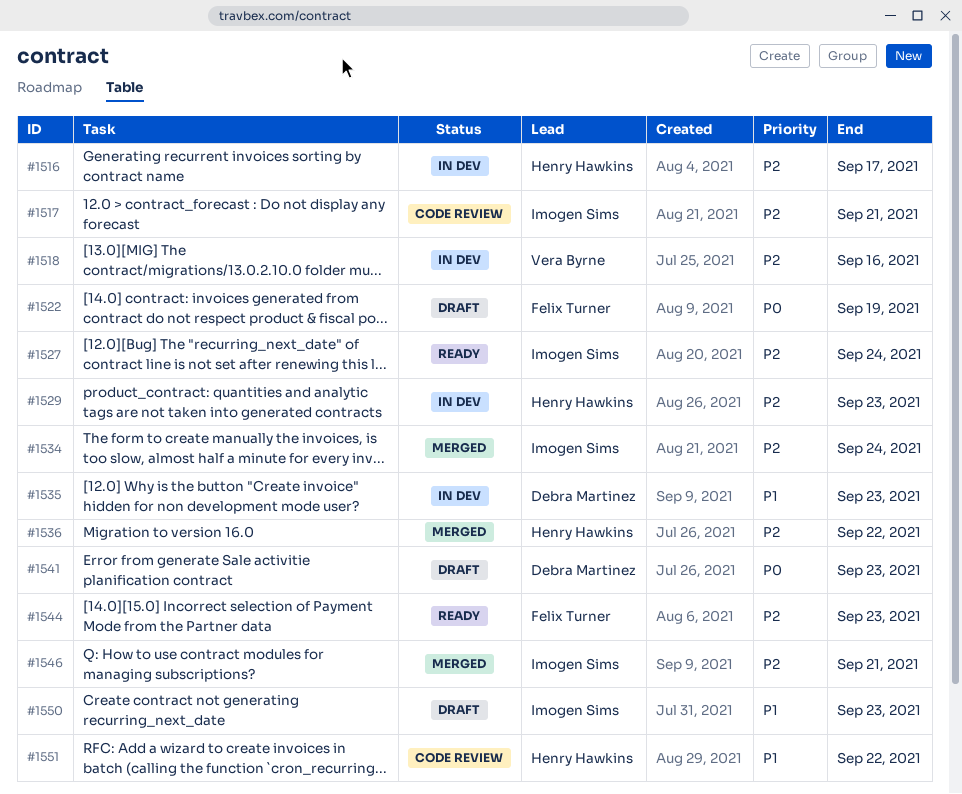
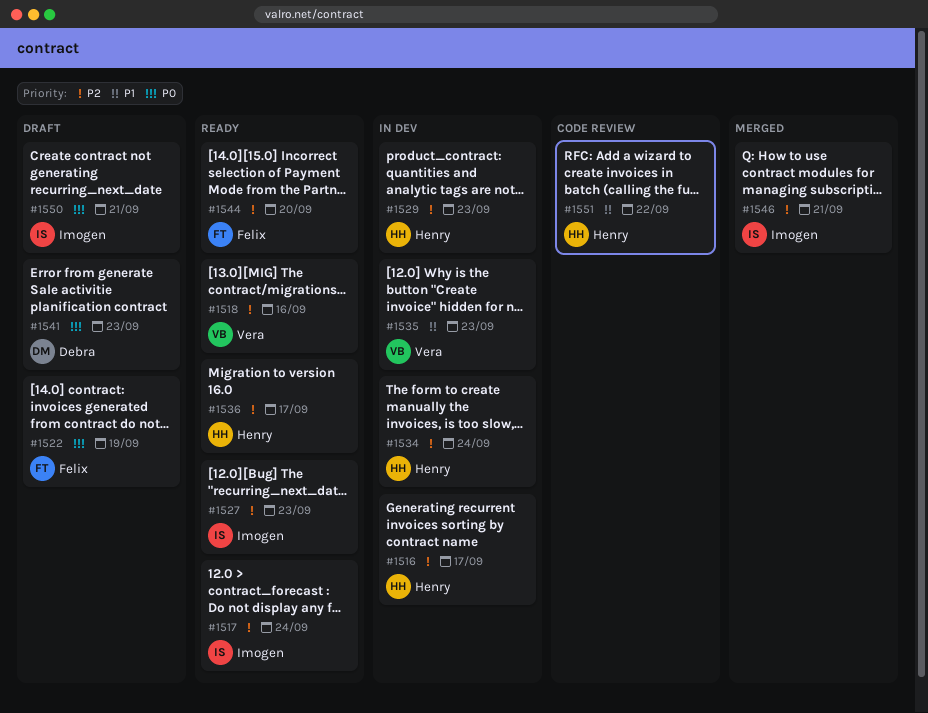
#1517, status: Code review -> Ready
#1517, due: Sep 21 -> Sep 24
#1518, status: In dev -> Ready
#1527, due: Sep 24 -> Sep 23
#1534, status: Merged -> In dev
#1534, owner: Imogen Sims -> Henry Hawkins
#1535, owner: Debra Martinez -> Vera Byrne
#1536, status: Merged -> Ready
#1536, due: Sep 22 -> Sep 17
#1544, due: Sep 23 -> Sep 20
#1550, priority: P1 -> P0
#1550, due: Sep 23 -> Sep 21

